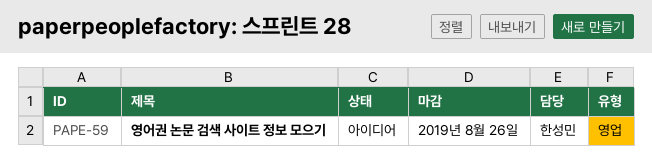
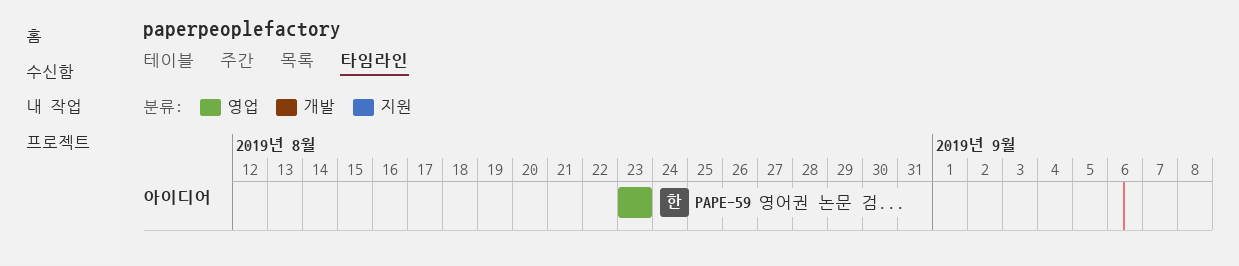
PAPE-59, due: Aug 26 -> Aug 23

